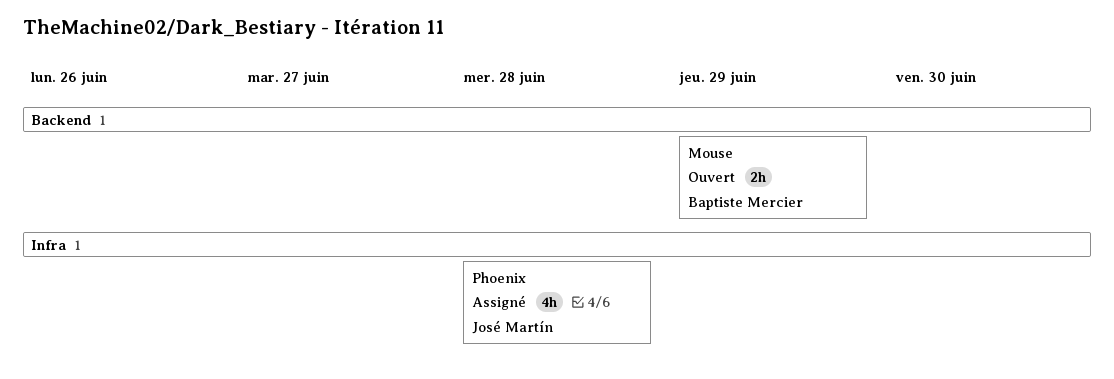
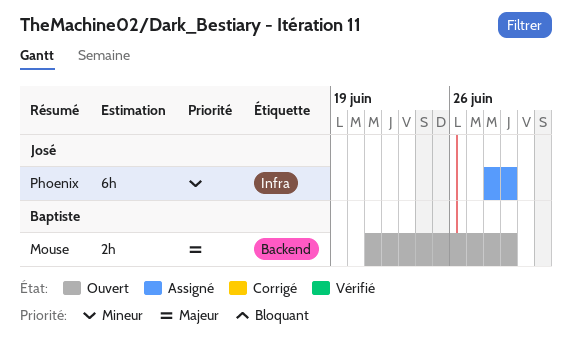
Phoenix, estimate: 4h -> 6h
Phoenix, due: Jun 28 -> Jun 29

